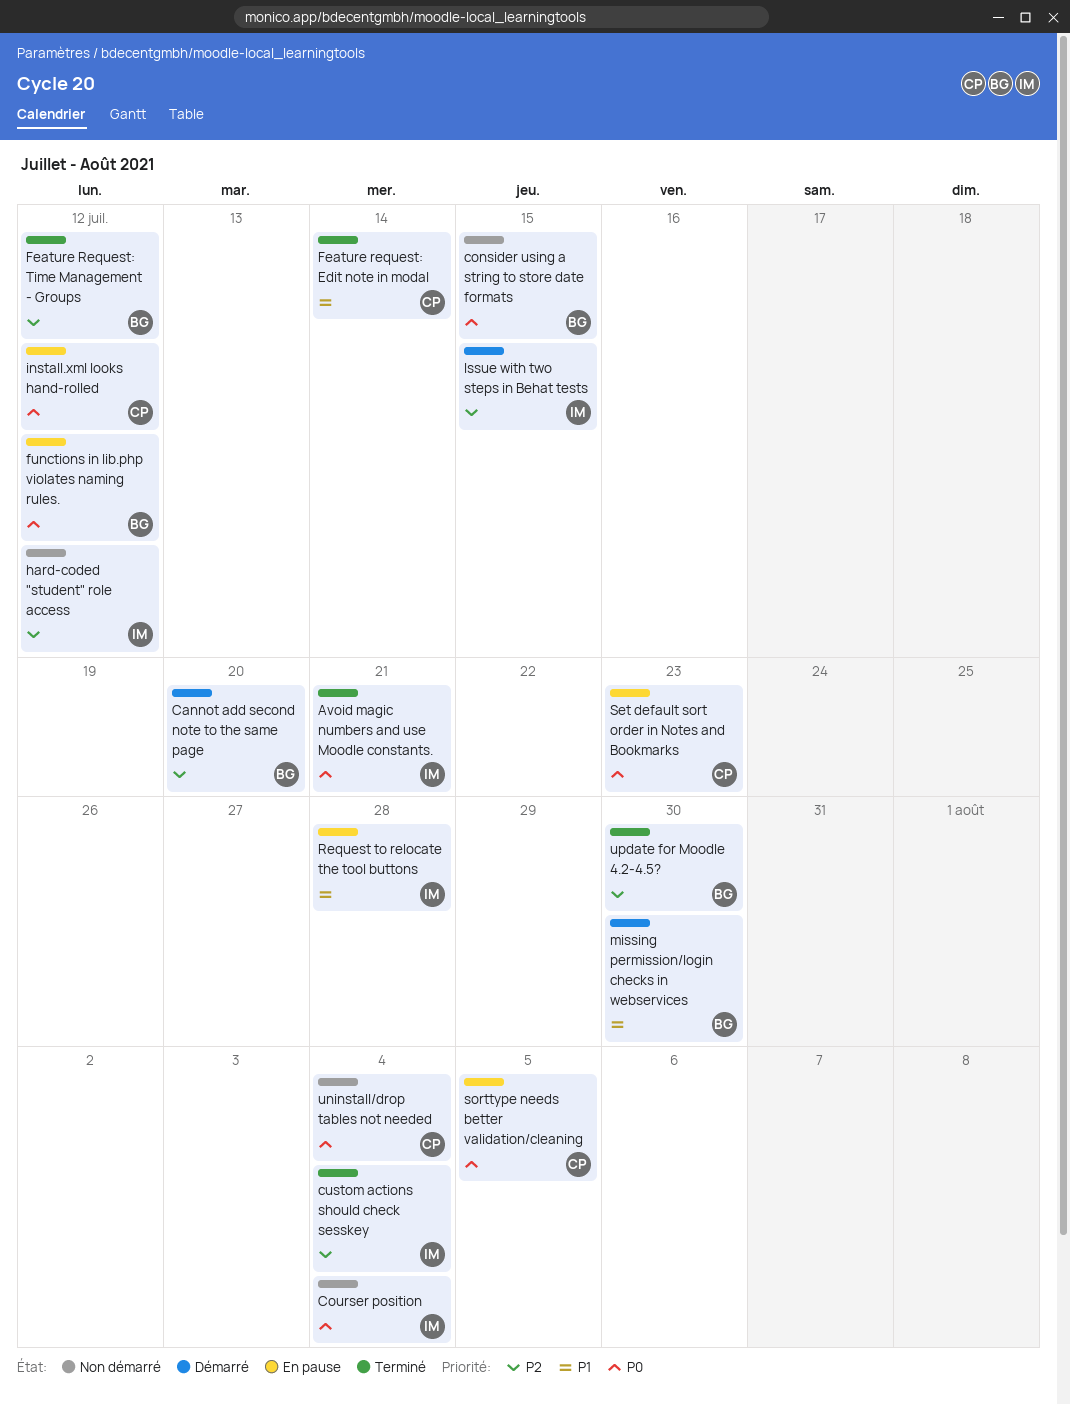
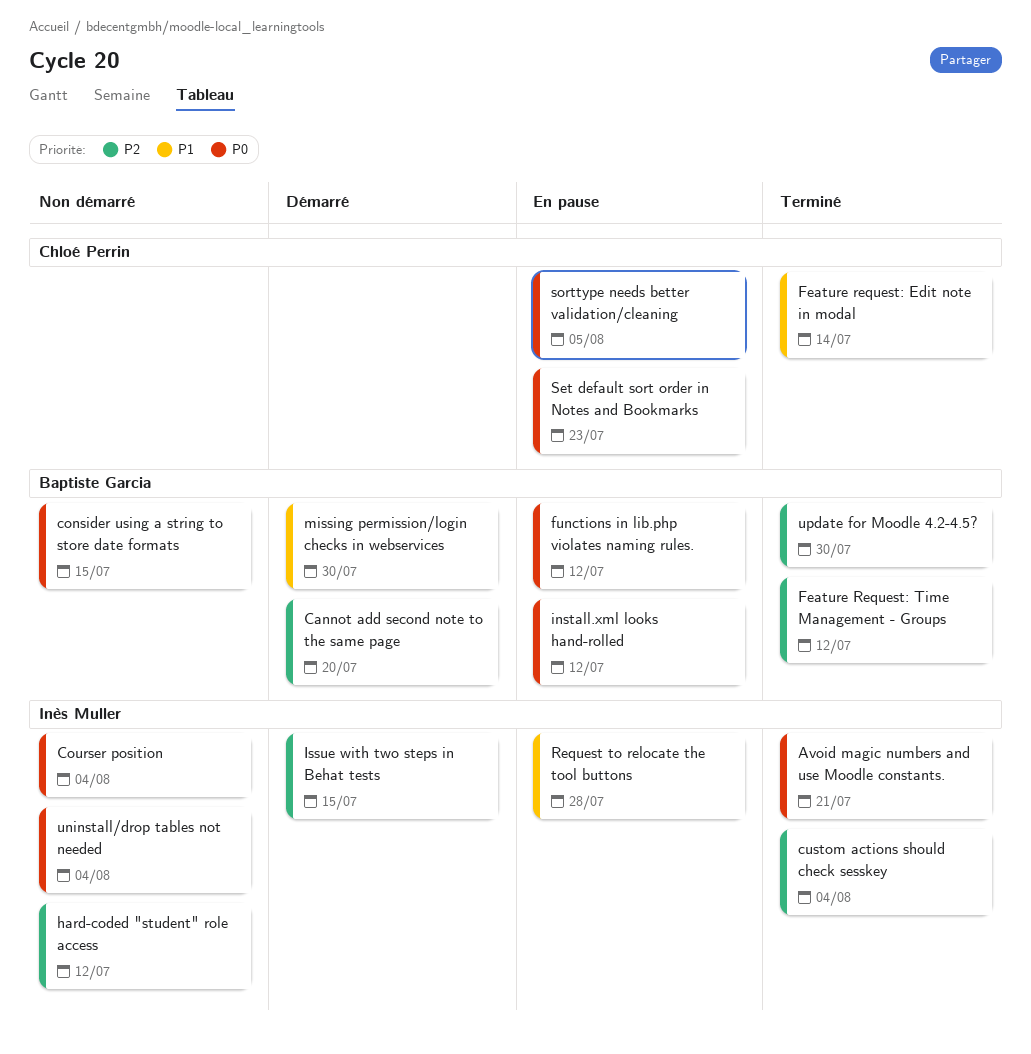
install.xml looks hand-rolled, owner: Chloé Perrin -> Baptiste Garcia
uninstall/drop tables not needed, owner: Chloé Perrin -> Inès Muller

